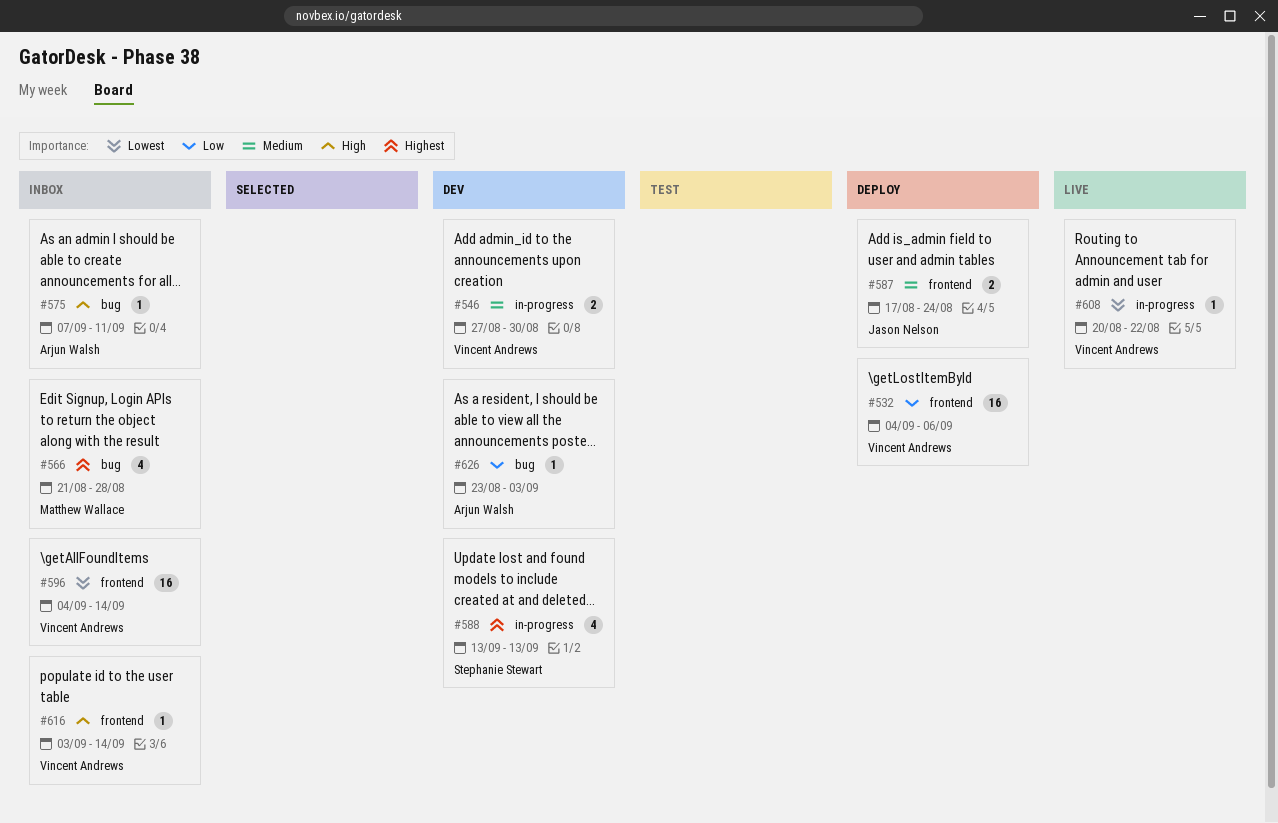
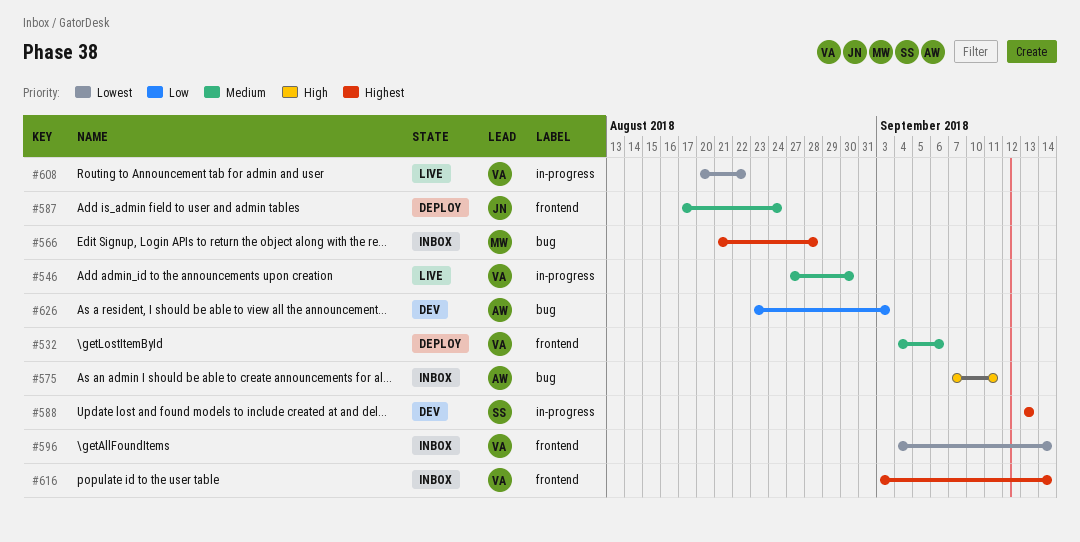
#532, priority: Low -> Medium
#546, status: Dev -> Live
#616, priority: High -> Highest

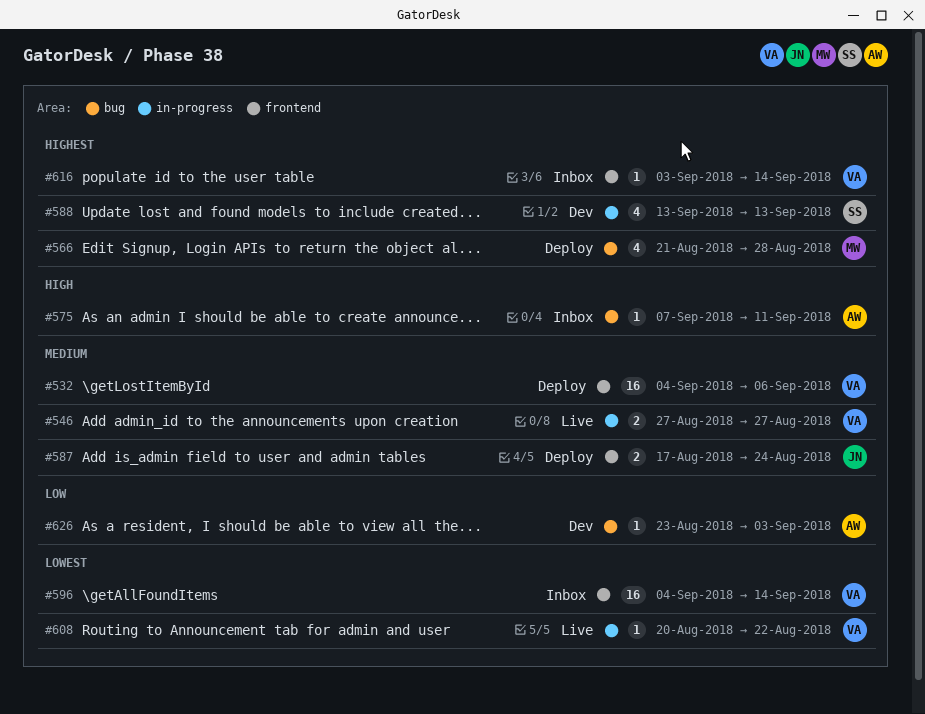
#546, due: Aug 30 -> Aug 27
#566, status: Inbox -> Deploy

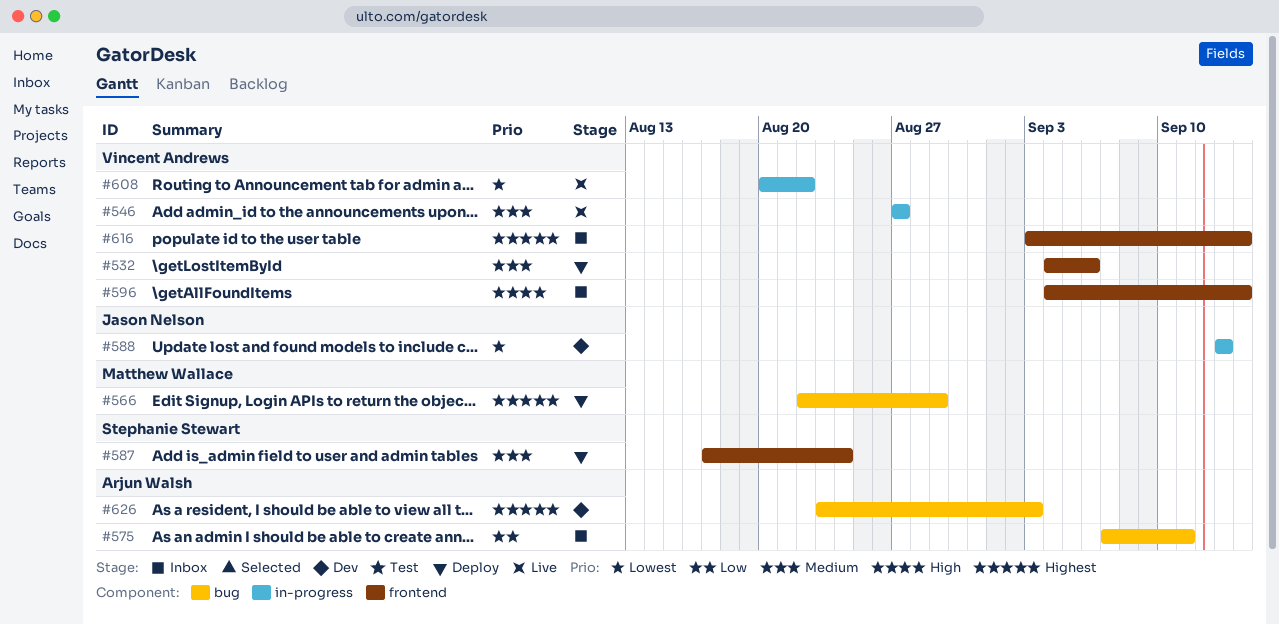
#566, start: Aug 21 -> Aug 22
#566, due: Aug 28 -> Aug 29
#575, priority: High -> Low
#587, owner: Jason Nelson -> Stephanie Stewart
#588, owner: Stephanie Stewart -> Jason Nelson
#588, priority: Highest -> Lowest
#596, priority: Lowest -> High
#626, priority: Low -> Highest

